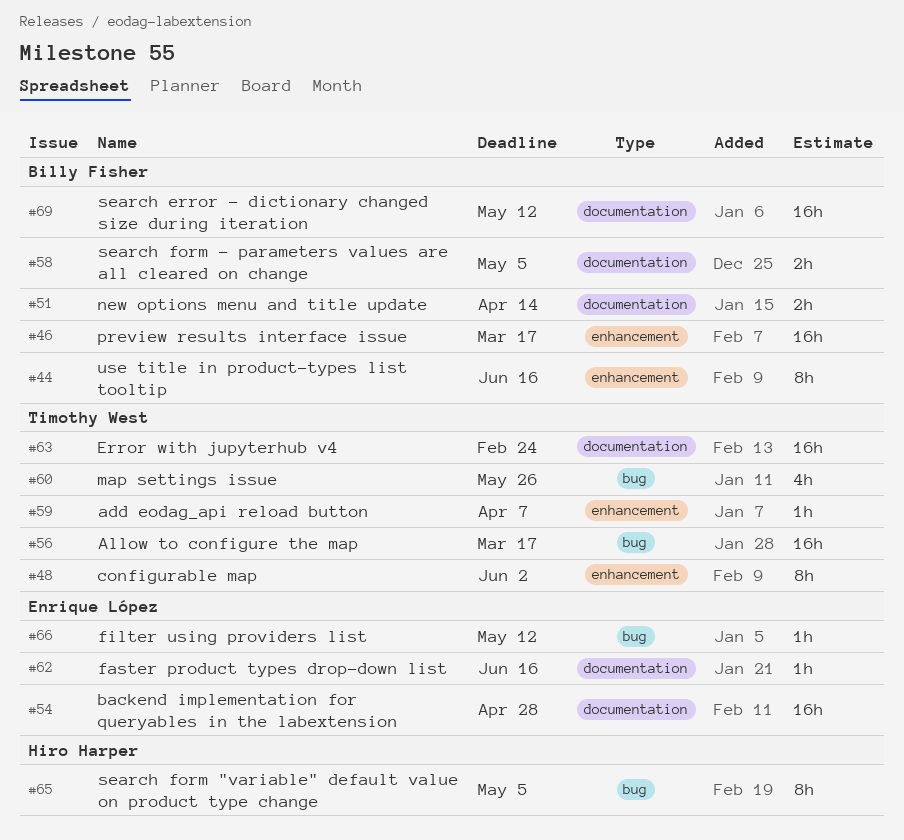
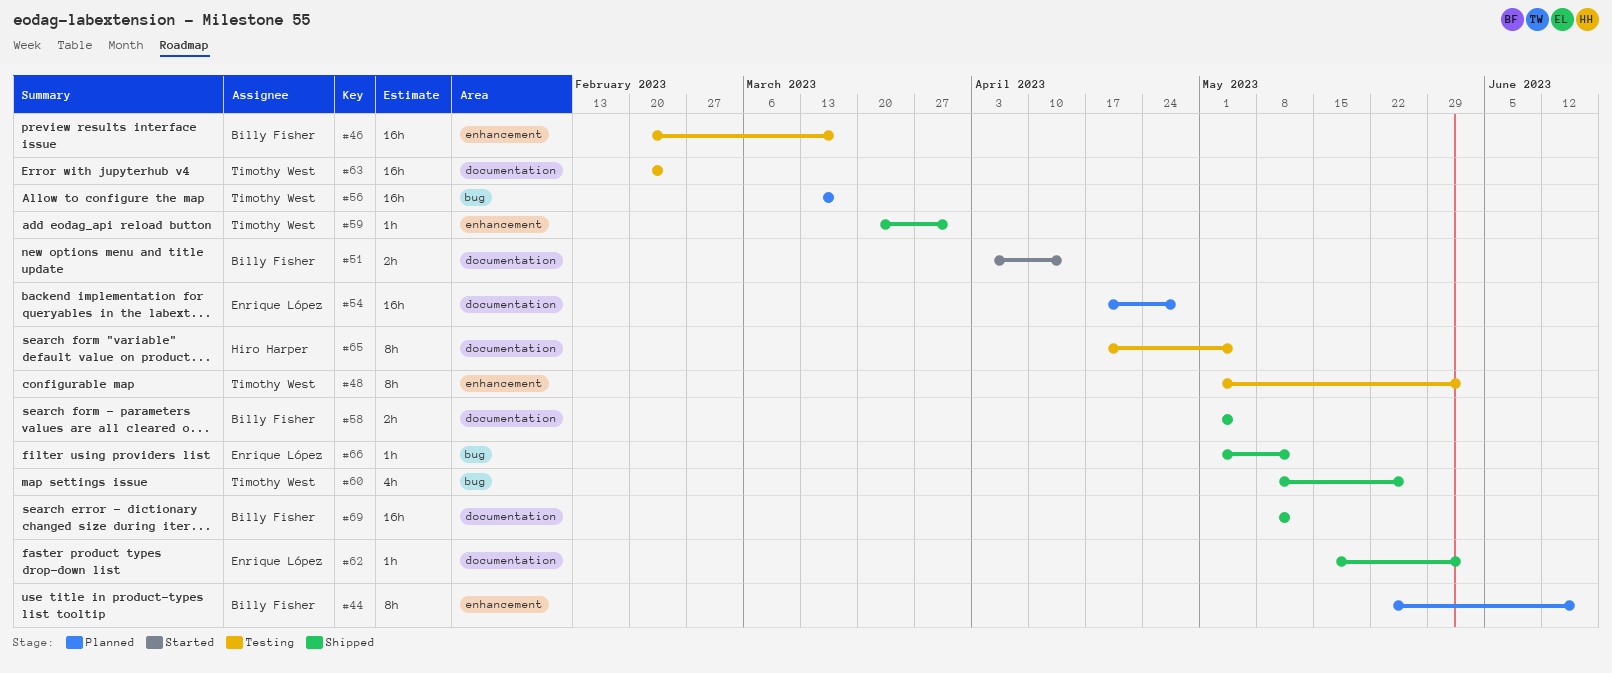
#59, due: Apr 7 -> Mar 31
#62, due: Jun 16 -> Jun 2
#65, label: bug -> documentation

